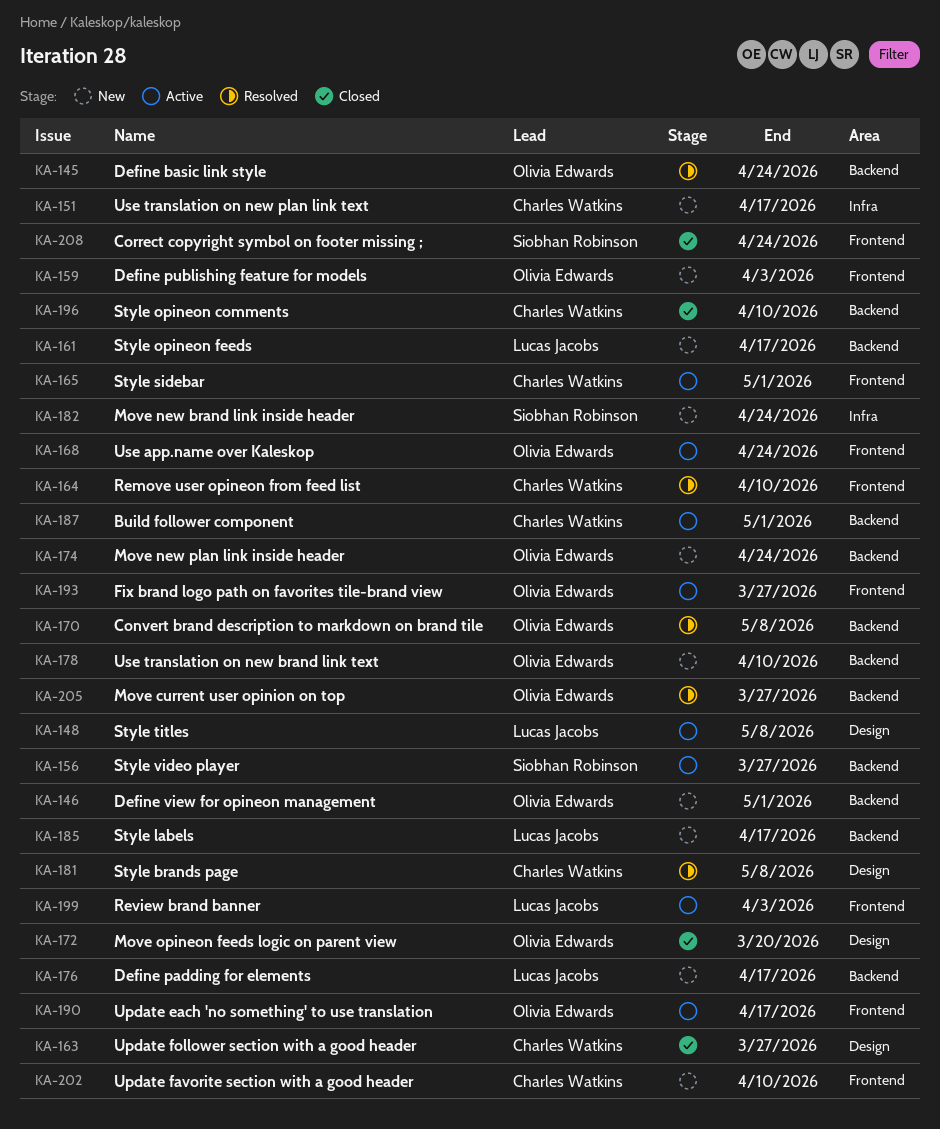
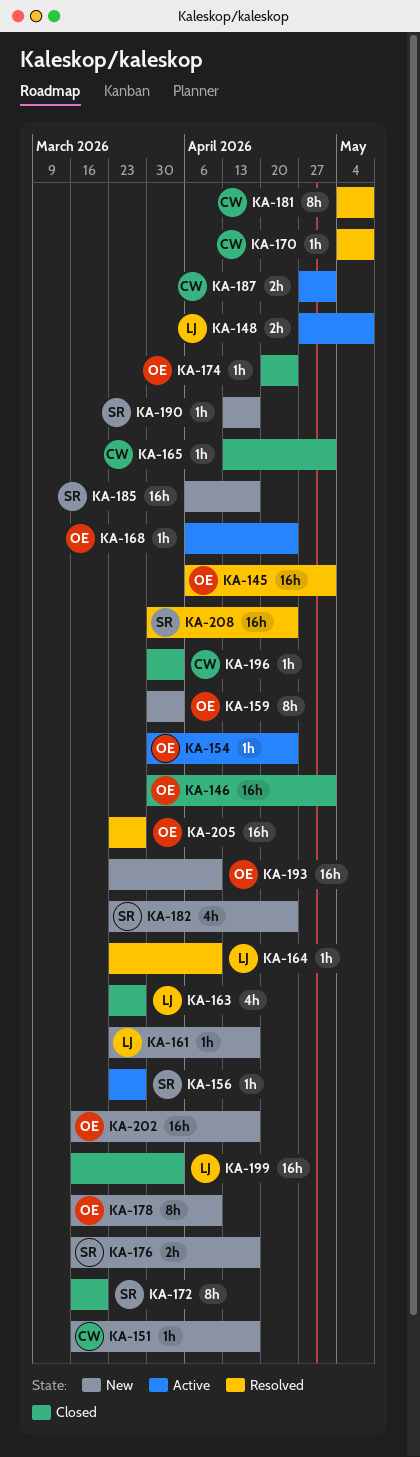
KA-145, due: Apr 24 -> May 1
KA-146, status: New -> Closed
KA-154: none -> present
KA-163, owner: Charles Watkins -> Lucas Jacobs
KA-164, owner: Charles Watkins -> Lucas Jacobs
KA-165, status: Active -> Closed
KA-170, owner: Olivia Edwards -> Charles Watkins
KA-172, owner: Olivia Edwards -> Siobhan Robinson
KA-174, status: New -> Closed
KA-176, owner: Lucas Jacobs -> Siobhan Robinson
KA-185, owner: Lucas Jacobs -> Siobhan Robinson
KA-190, status: Active -> New
KA-190, owner: Olivia Edwards -> Siobhan Robinson
KA-193, status: Active -> New
KA-193, due: Mar 27 -> Apr 10
KA-196, due: Apr 10 -> Apr 3
KA-199, status: Active -> Closed
KA-202, owner: Charles Watkins -> Olivia Edwards
KA-202, due: Apr 10 -> Apr 17
KA-208, status: Closed -> Resolved

